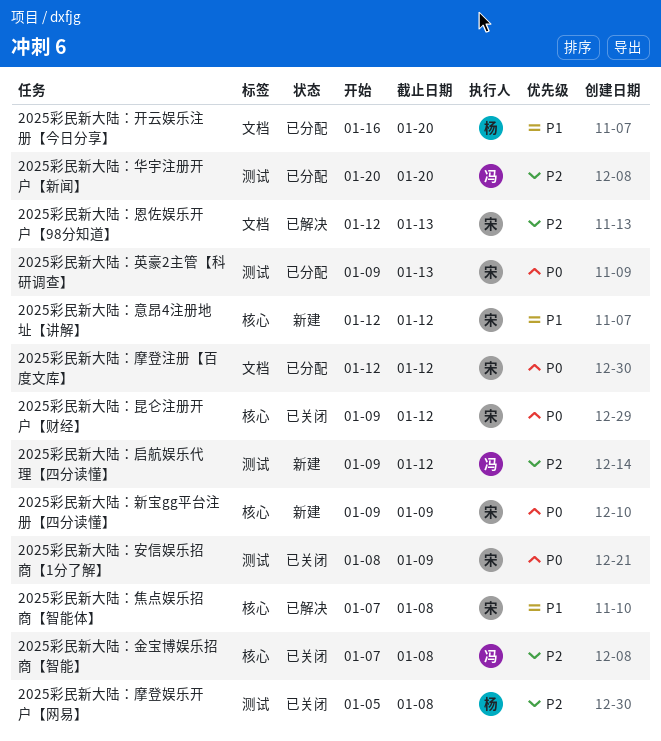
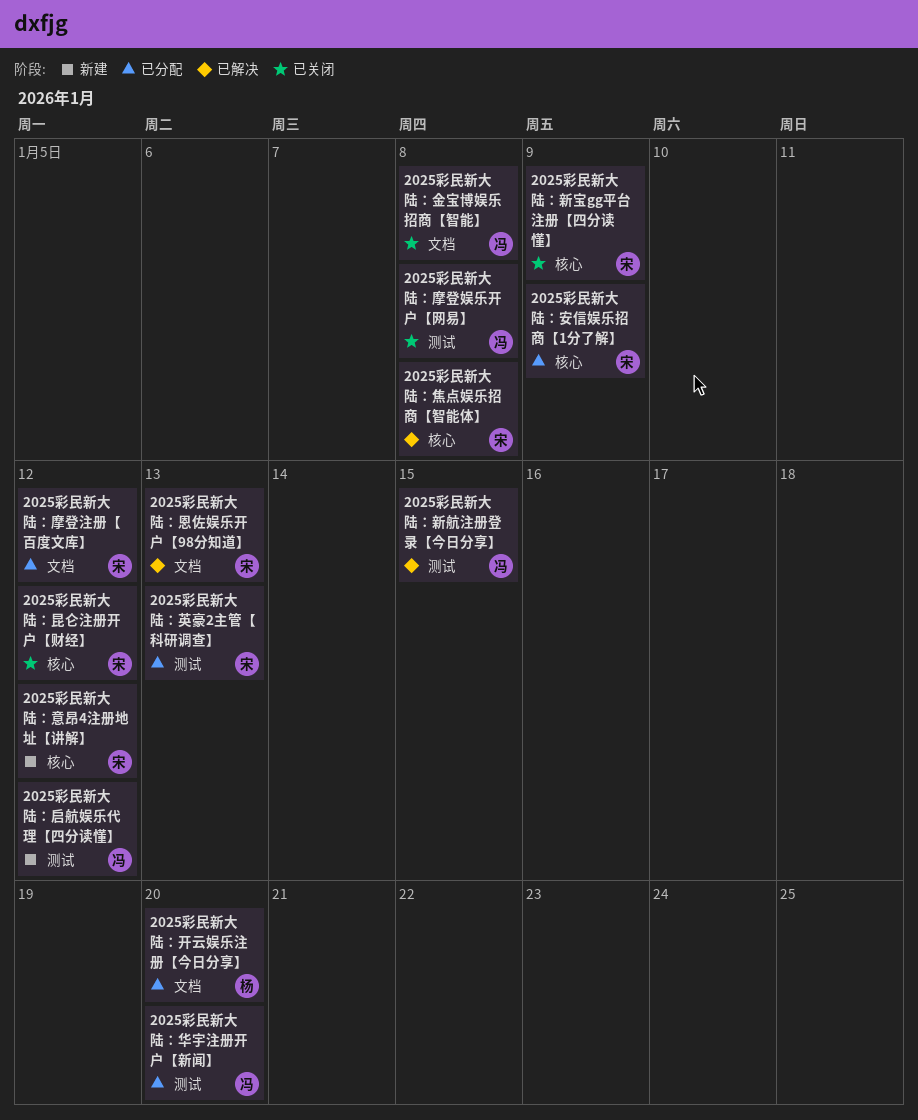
2025彩民新大陆：安信娱乐招商【1分了解】, status: 已关闭 -> 已分配
2025彩民新大陆：安信娱乐招商【1分了解】, label: 测试 -> 核心
2025彩民新大陆：摩登娱乐开户【网易】, owner: 杨 -> 冯
2025彩民新大陆：新宝gg平台注册【四分读懂】, status: 新建 -> 已关闭
2025彩民新大陆：新航注册登录【今日分享】: none -> present
2025彩民新大陆：金宝博娱乐招商【智能】, label: 核心 -> 文档

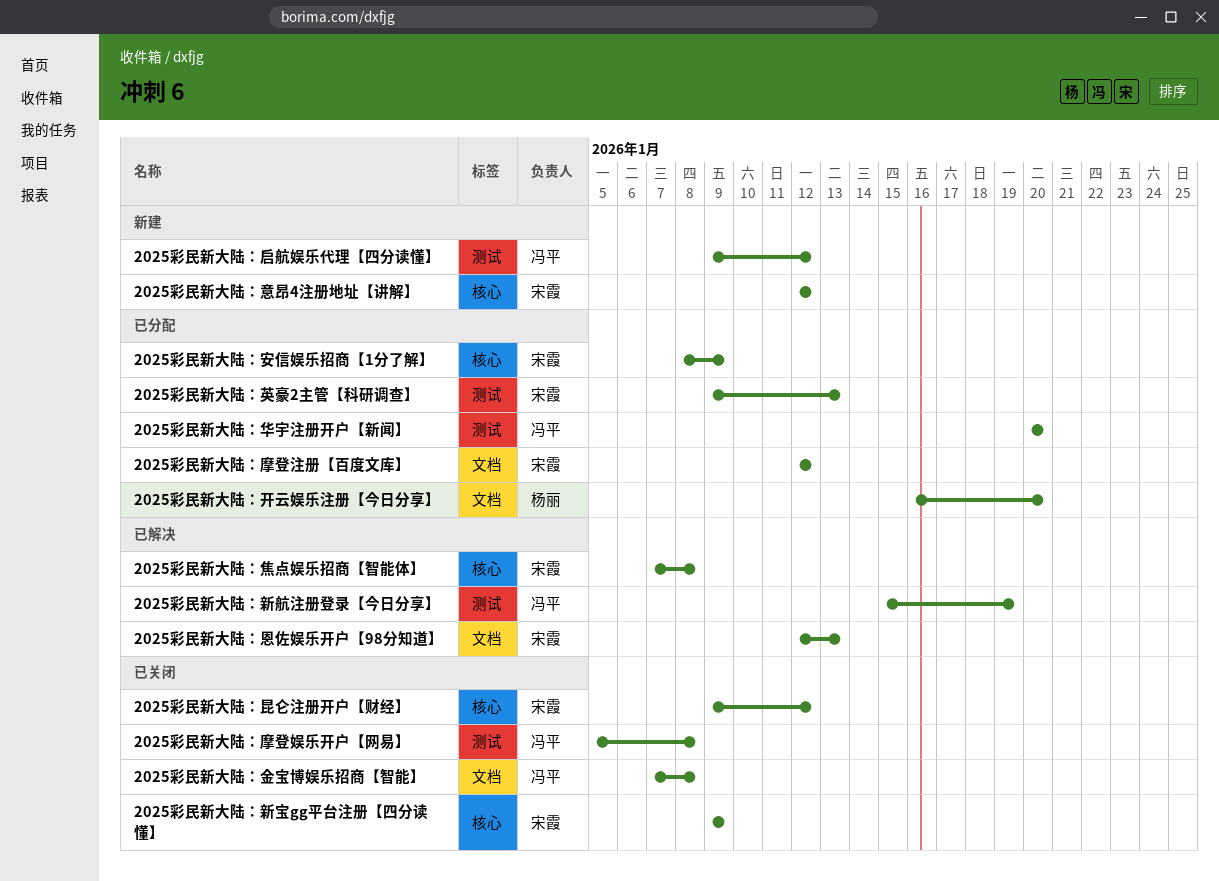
2025彩民新大陆：新航注册登录【今日分享】, due: Jan 15 -> Jan 19

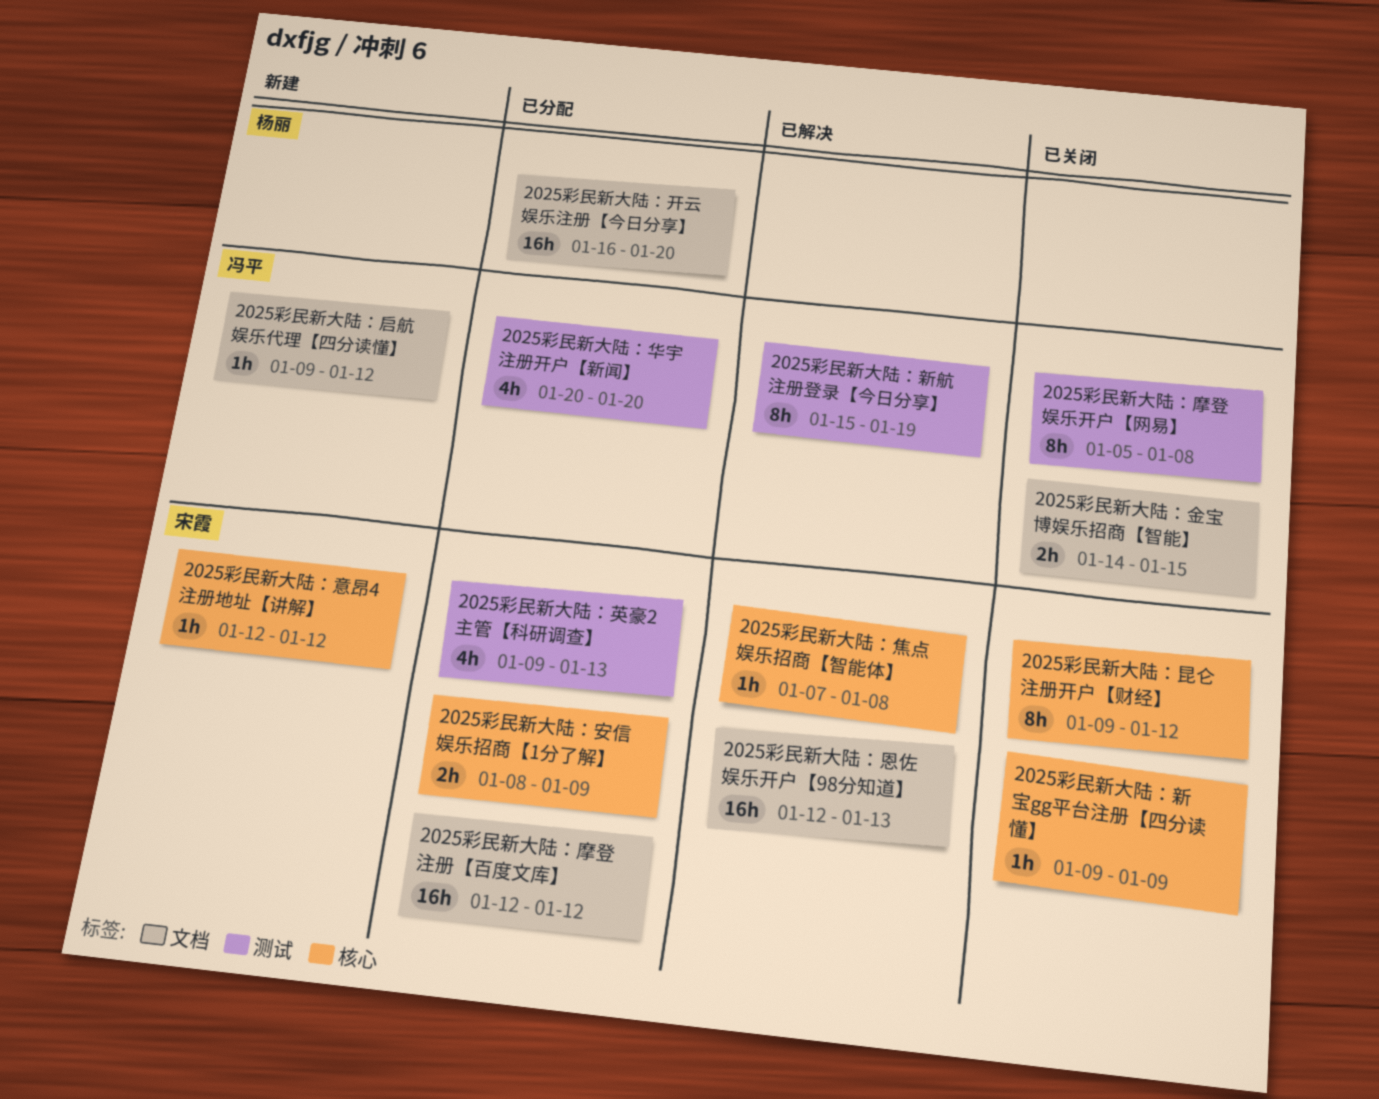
2025彩民新大陆：启航娱乐代理【四分读懂】, label: 测试 -> 文档
2025彩民新大陆：金宝博娱乐招商【智能】, start: Jan 7 -> Jan 14
2025彩民新大陆：金宝博娱乐招商【智能】, due: Jan 8 -> Jan 15

